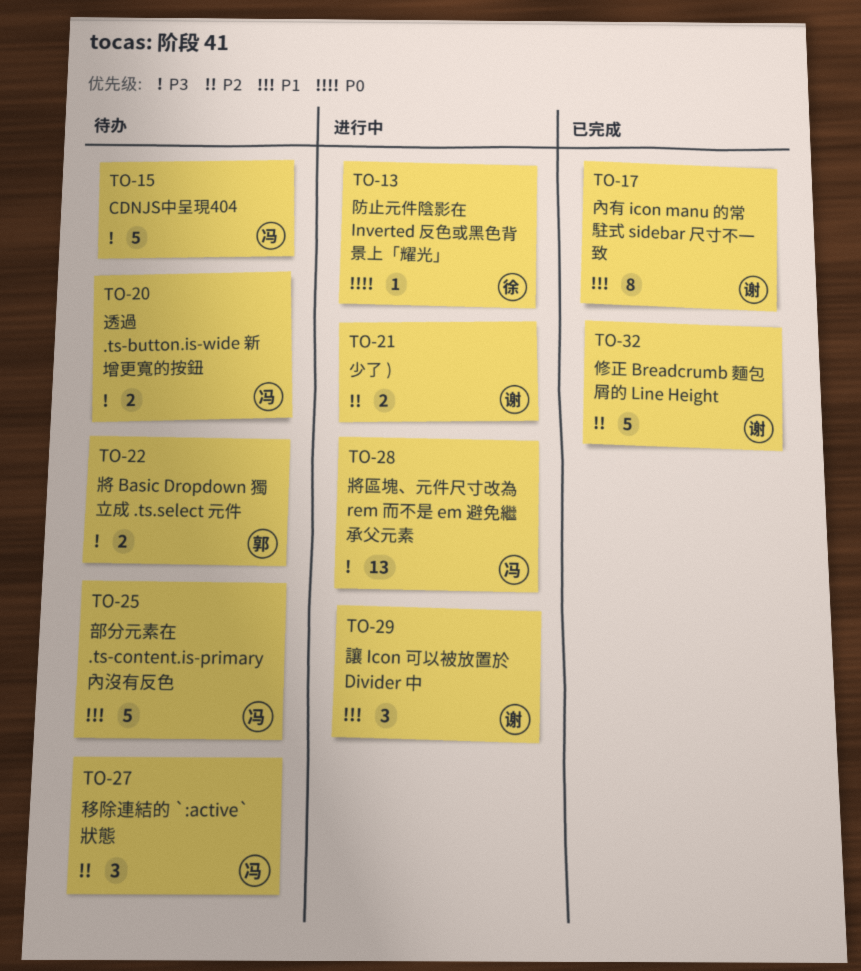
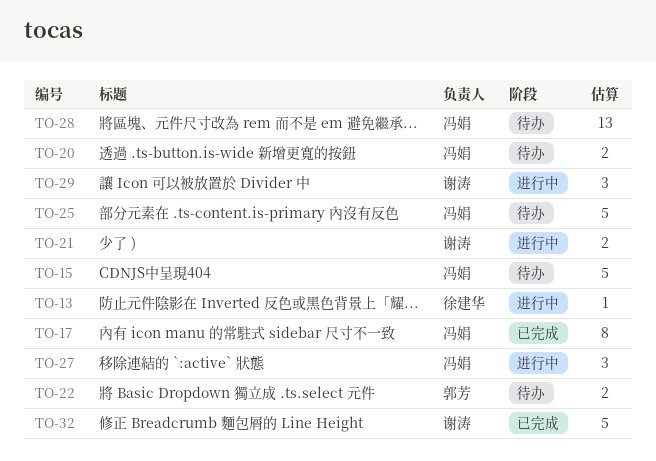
TO-17, owner: 谢涛 -> 冯娟
TO-27, status: 待办 -> 进行中
TO-28, status: 进行中 -> 待办

